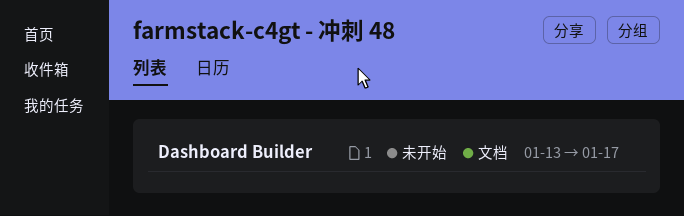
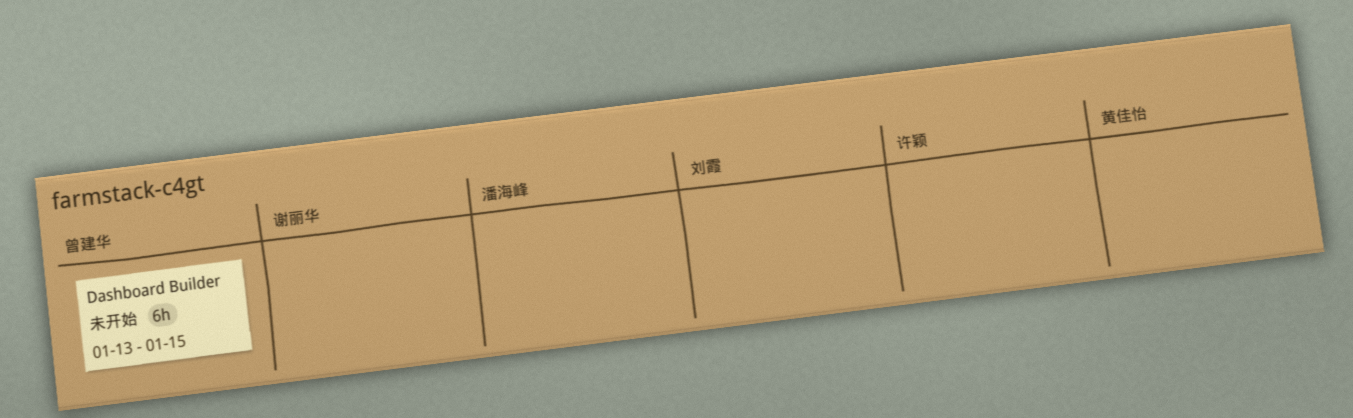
Dashboard Builder, due: Jan 17 -> Jan 15

